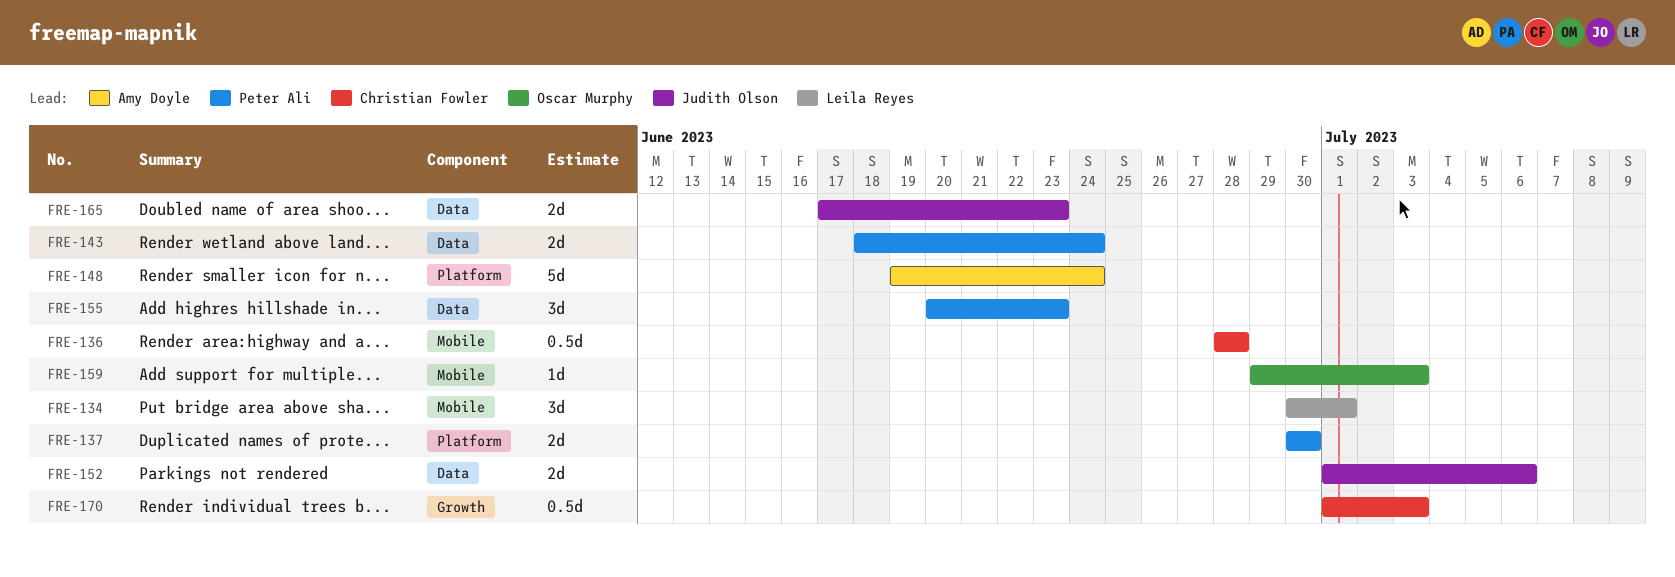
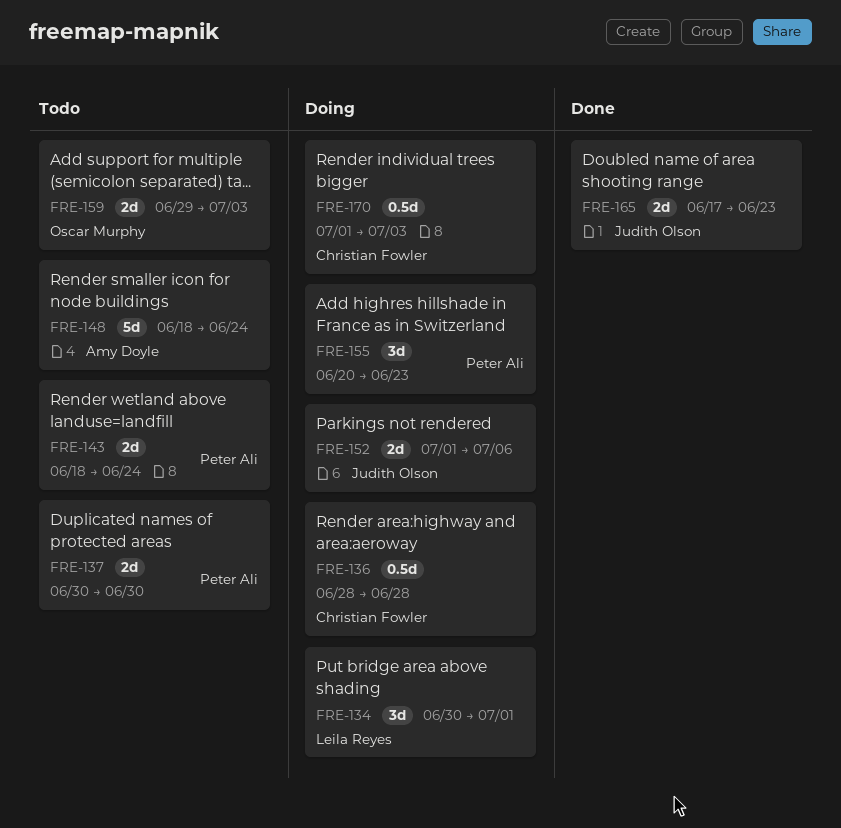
FRE-148, start: Jun 19 -> Jun 18
FRE-159, estimate: 1d -> 2d

